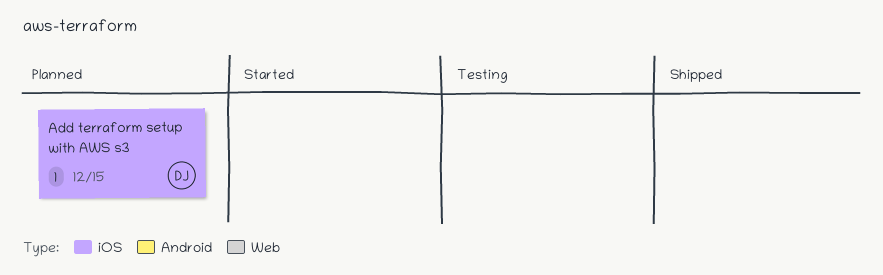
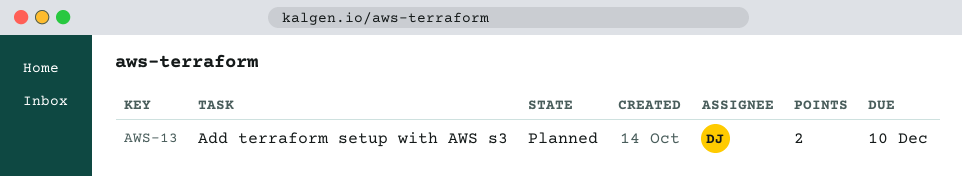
Add terraform setup with AWS s3, estimate: 1 -> 2
Add terraform setup with AWS s3, due: Dec 15 -> Dec 10

